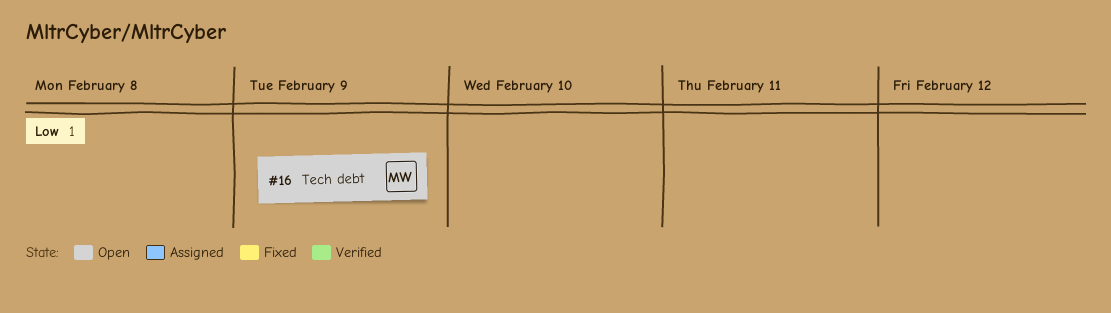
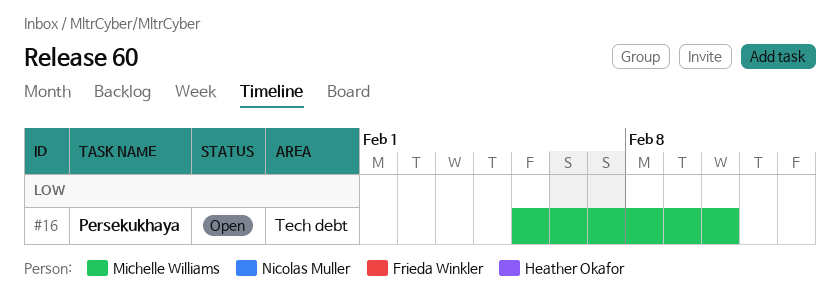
#16, due: Feb 9 -> Feb 10

